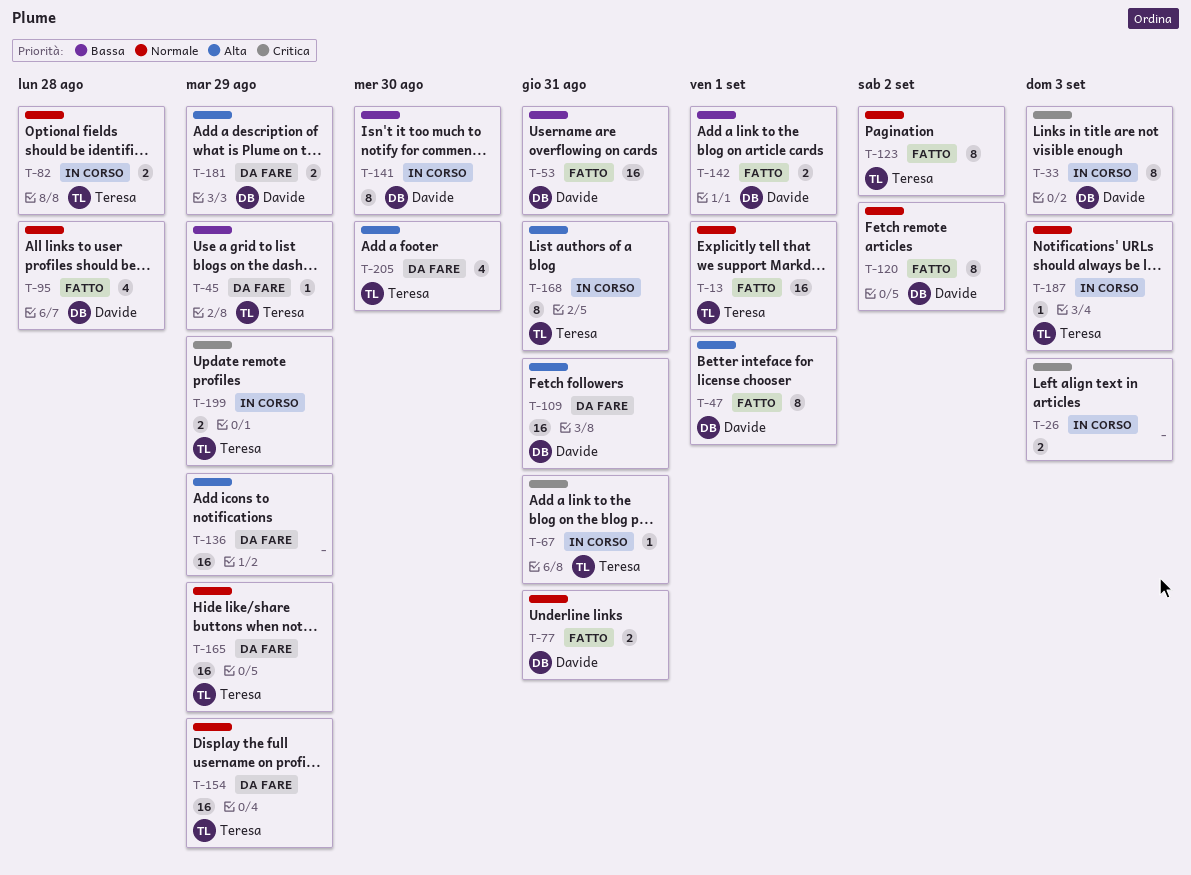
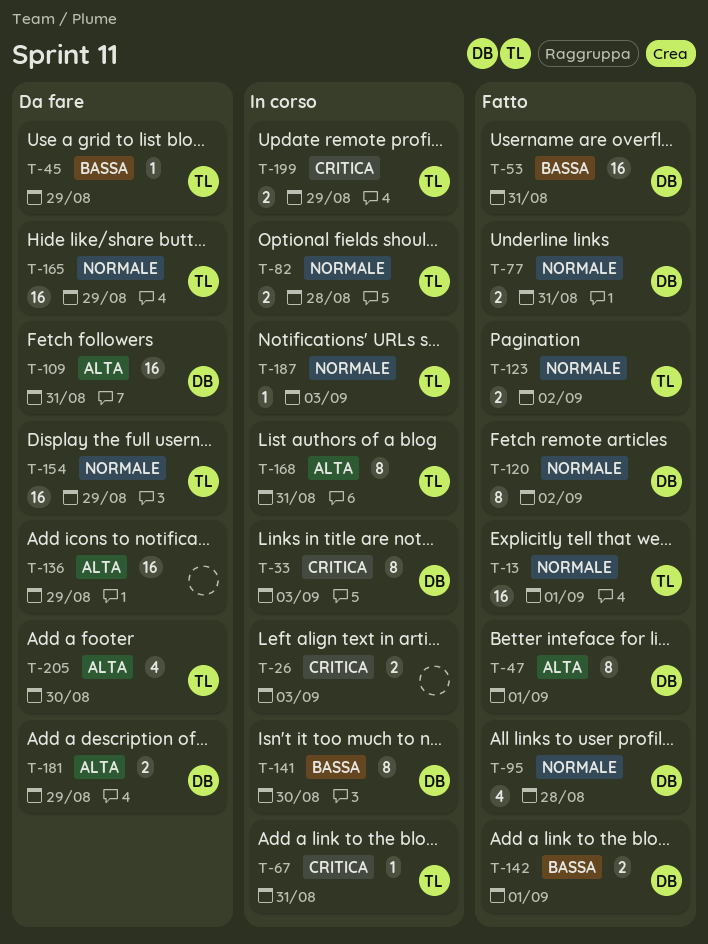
T-123, estimate: 8 -> 2

